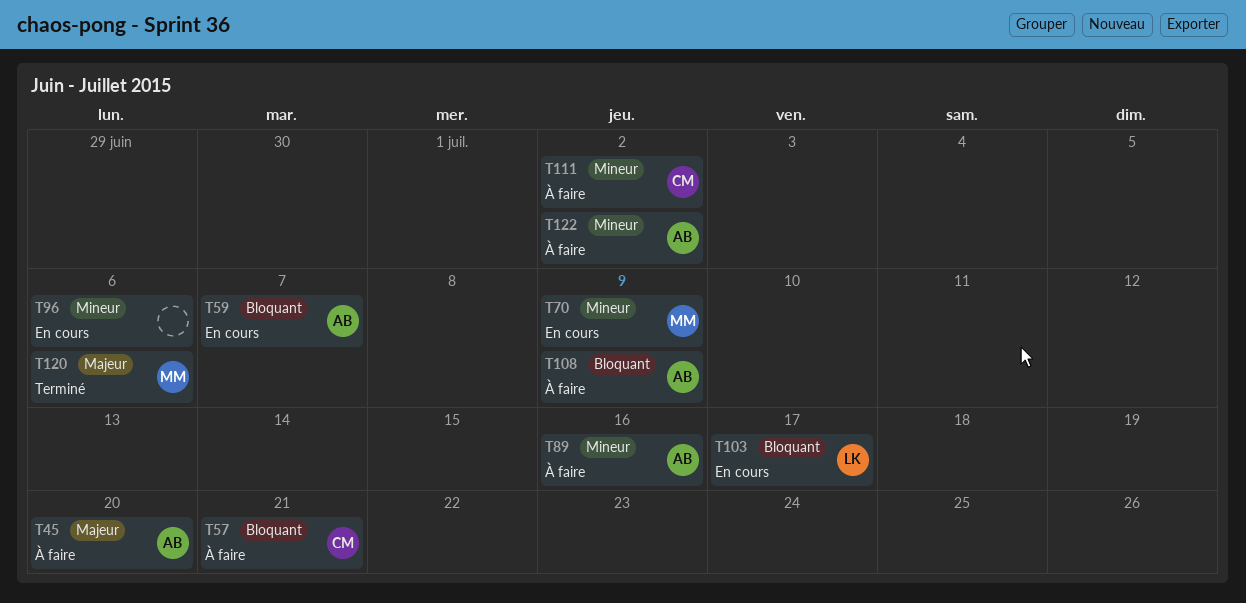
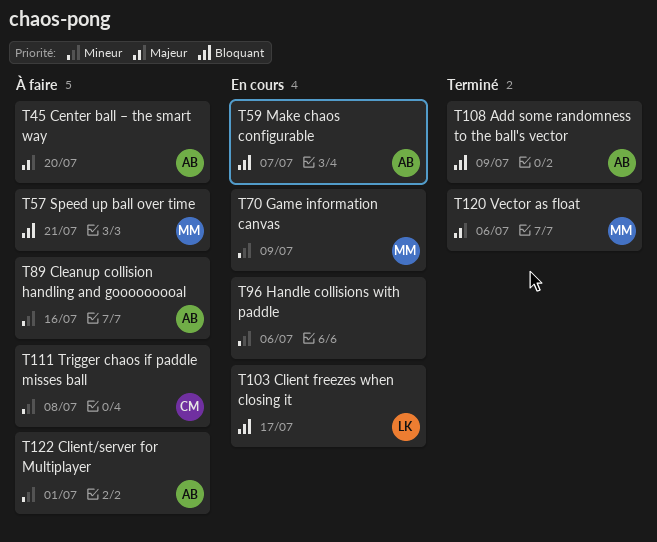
T57, owner: CM -> MM
T108, status: À faire -> Terminé
T111, due: Jul 2 -> Jul 8
T122, due: Jul 2 -> Jul 1

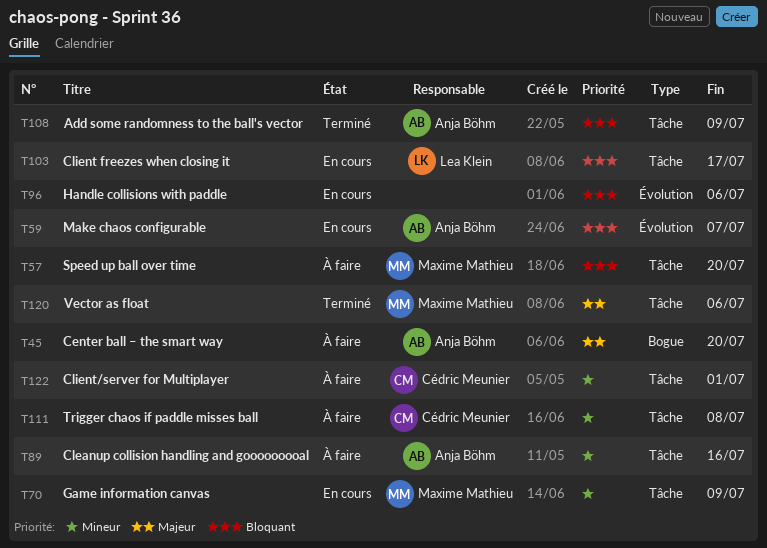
T57, due: Jul 21 -> Jul 20
T96, priority: Mineur -> Bloquant
T122, owner: Anja Böhm -> Cédric Meunier

